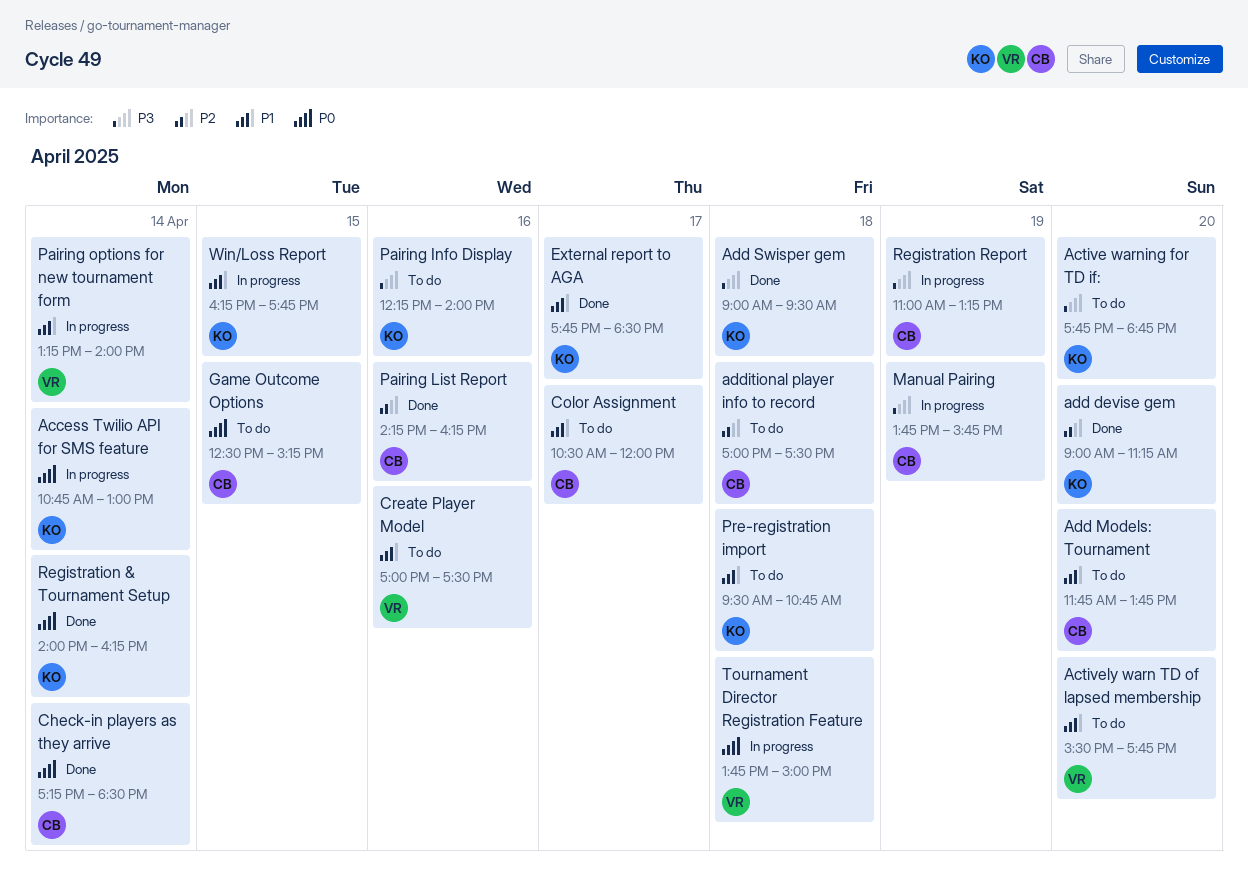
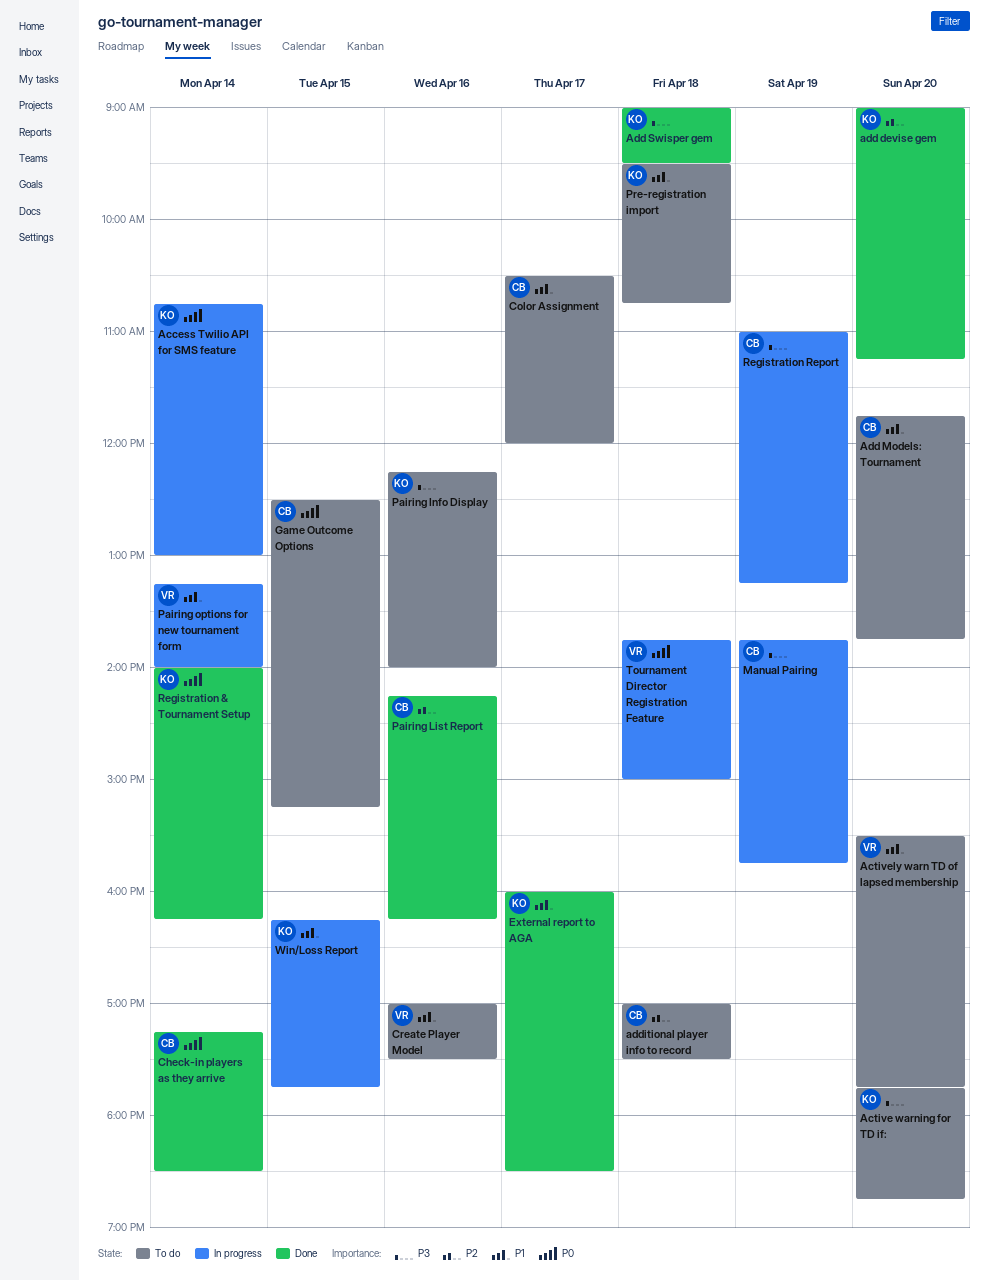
External report to AGA, begins: 17:45 -> 16:00

